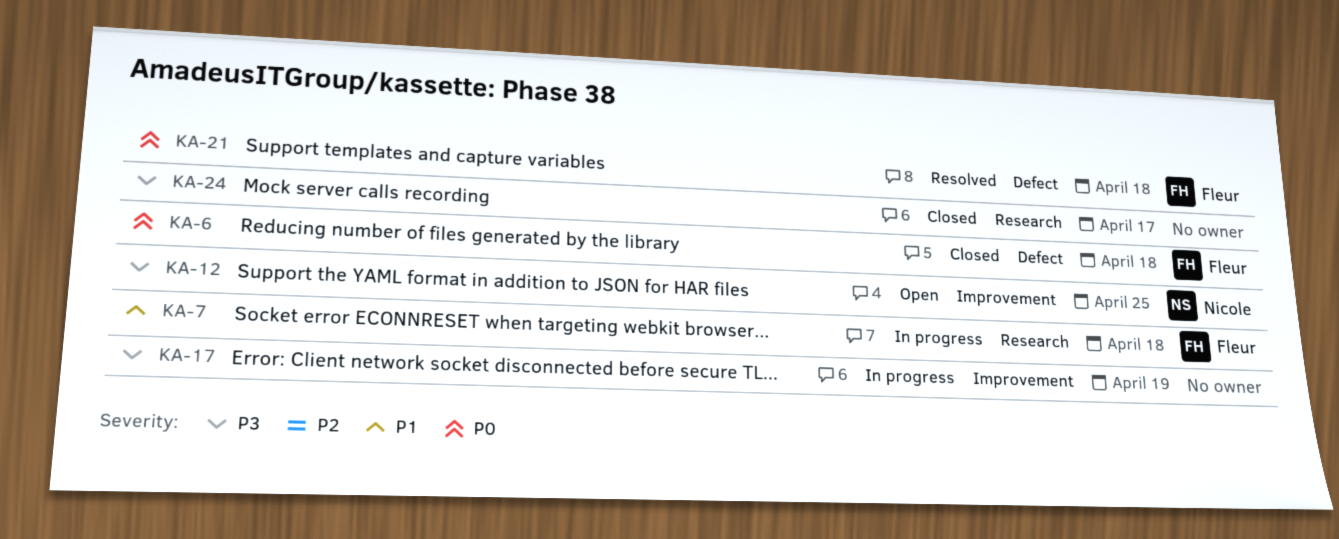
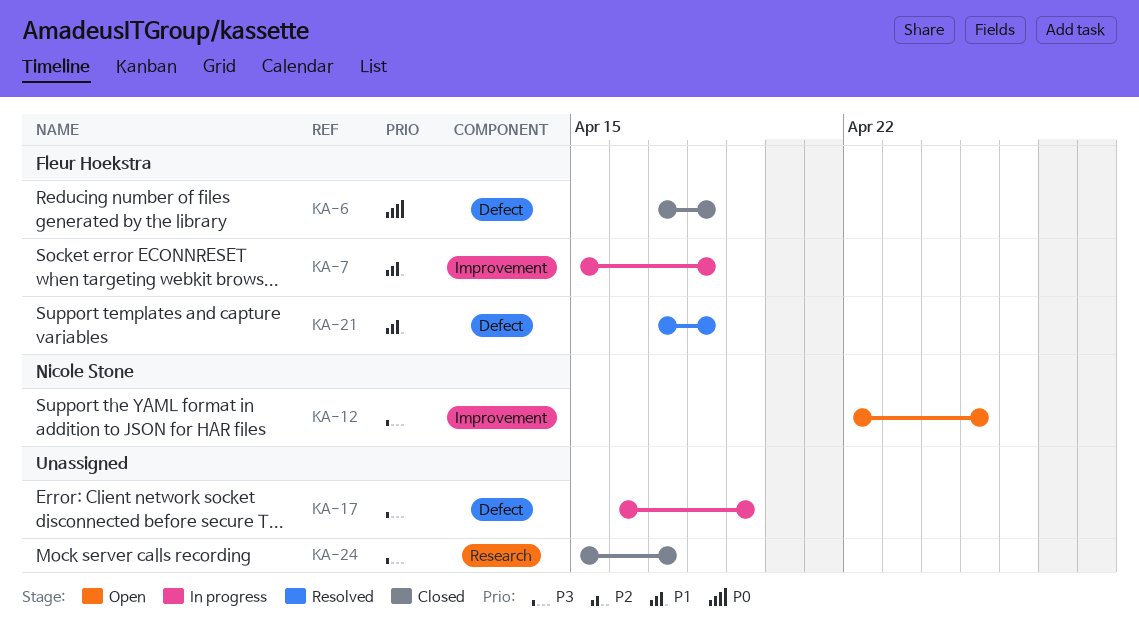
KA-7, label: Research -> Improvement
KA-17, label: Improvement -> Defect
KA-21, priority: P0 -> P1

